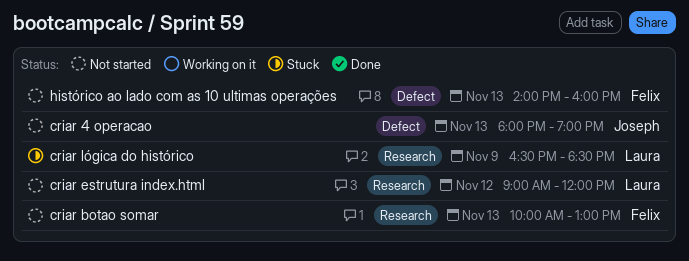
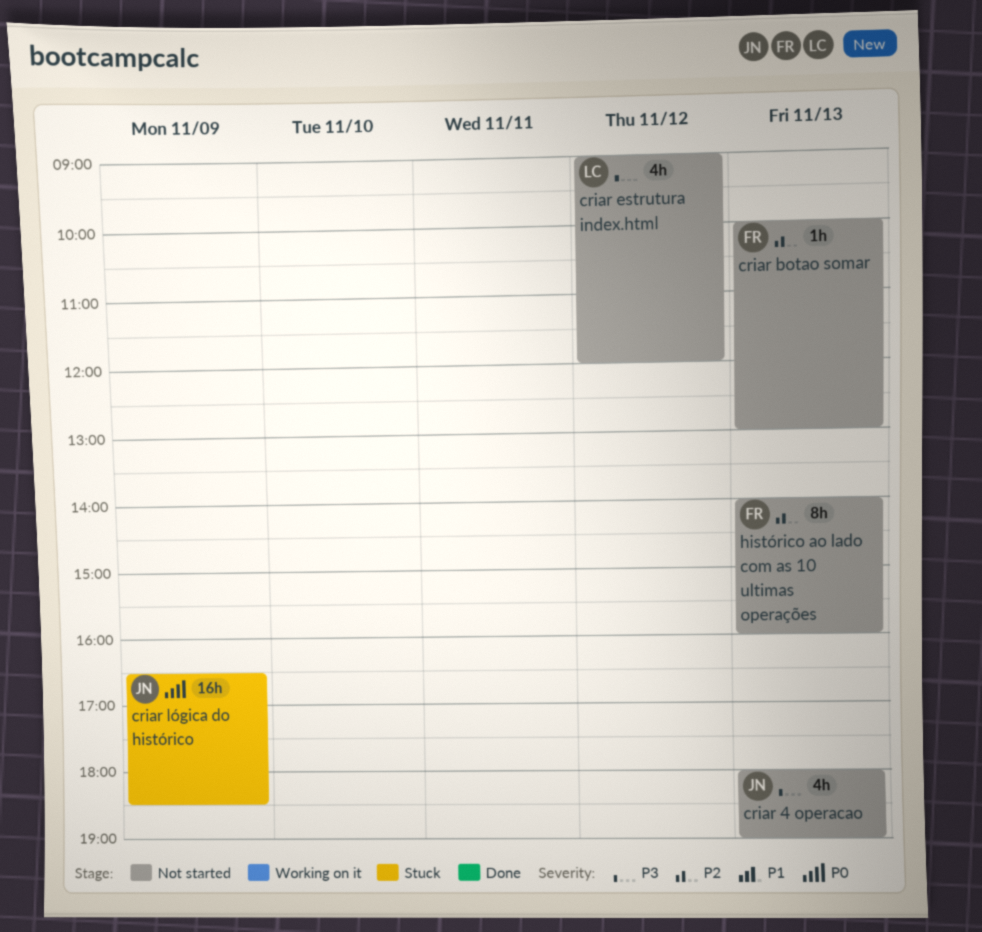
criar lógica do histórico, owner: Laura -> Joseph

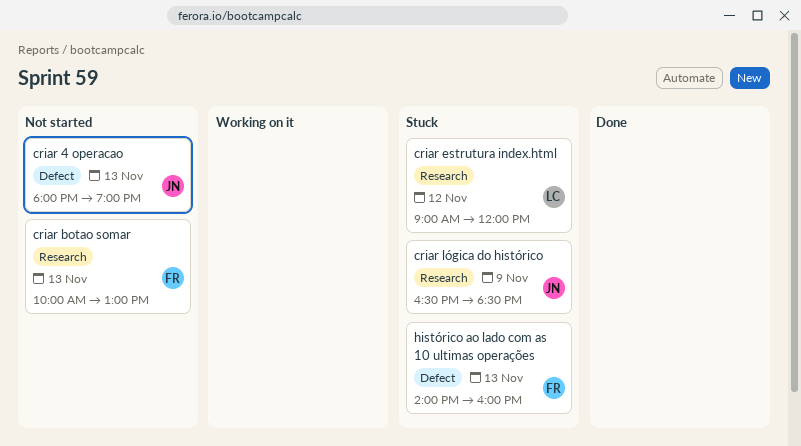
criar estrutura index.html, status: Not started -> Stuck
histórico ao lado com as 10 ultimas operações, status: Not started -> Stuck

